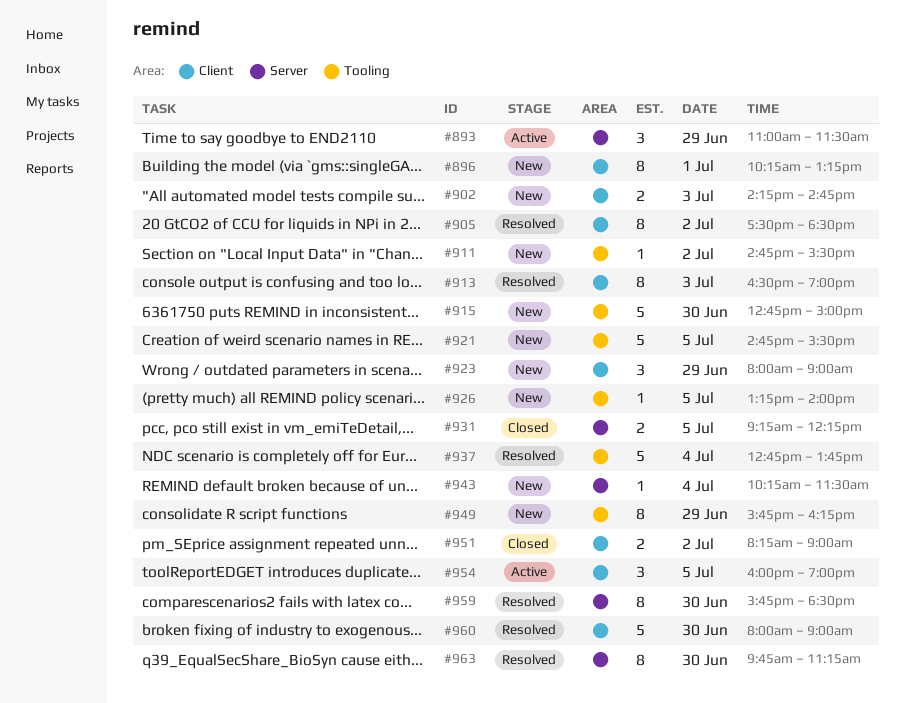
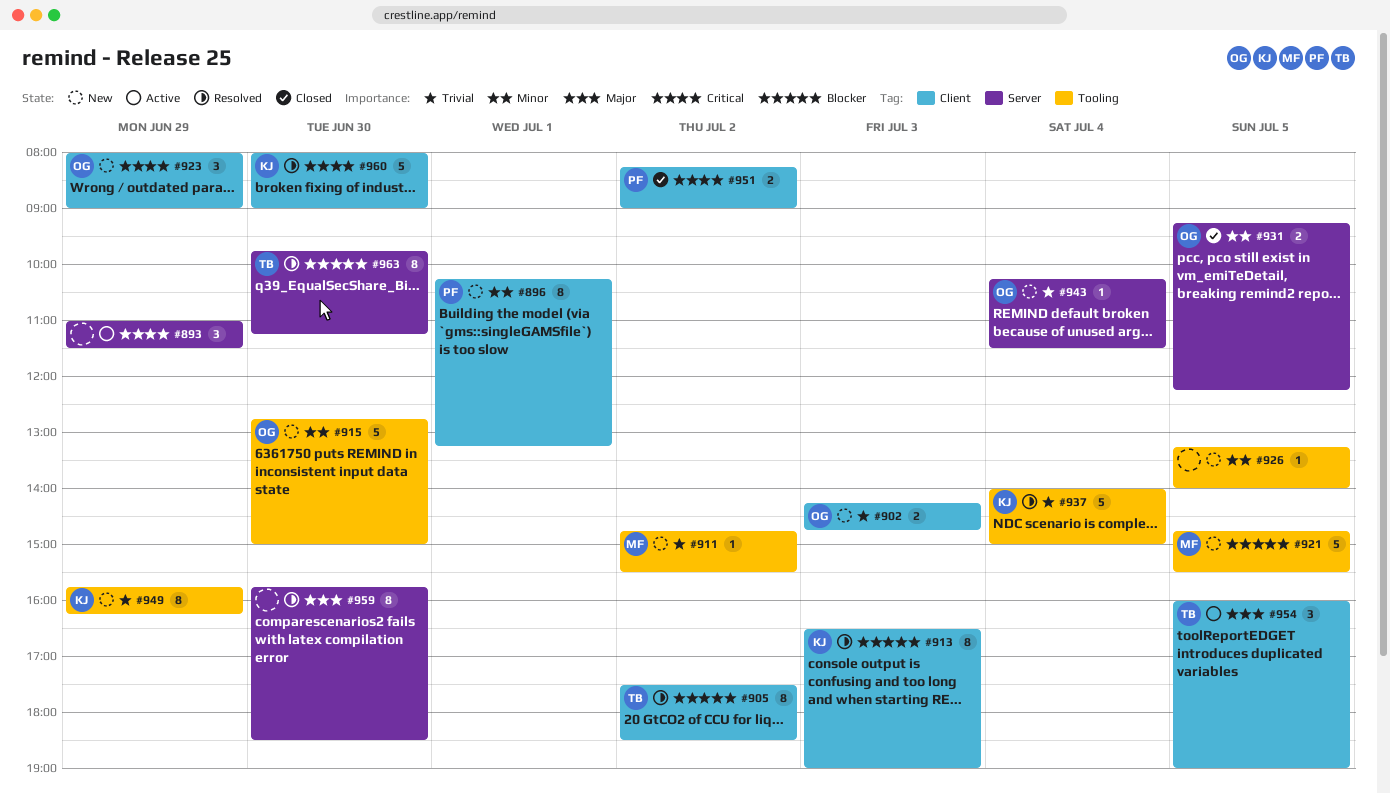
#937, begins: 12:45 -> 14:00
#937, ends: 13:45 -> 15:00

